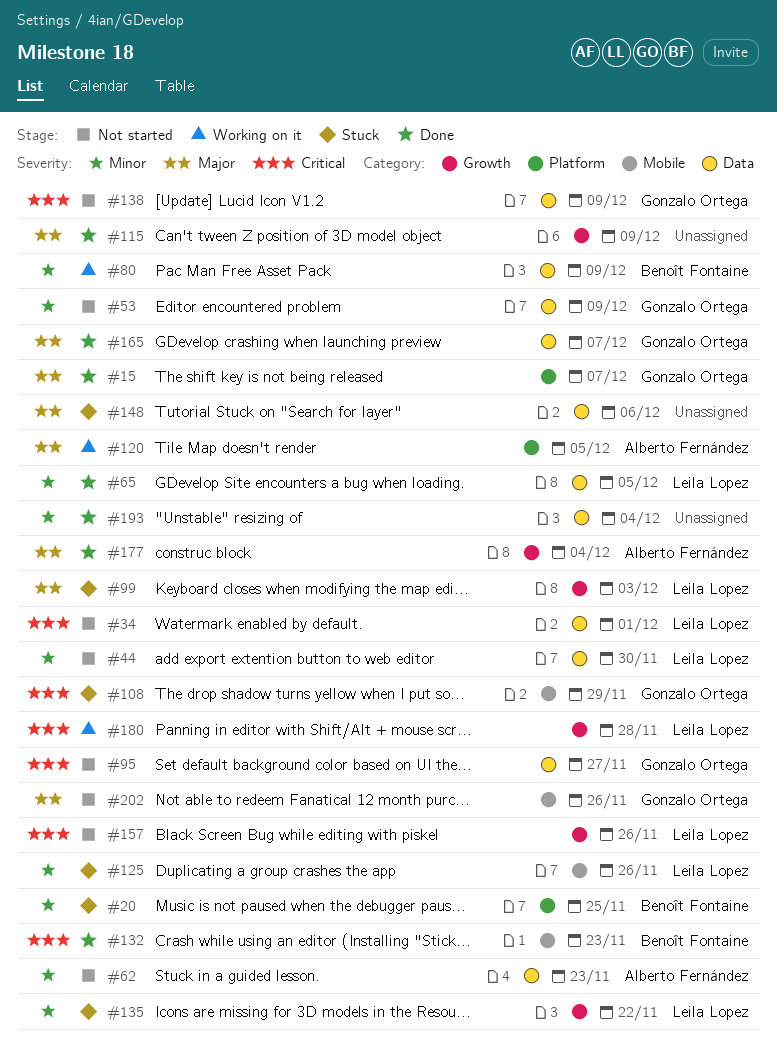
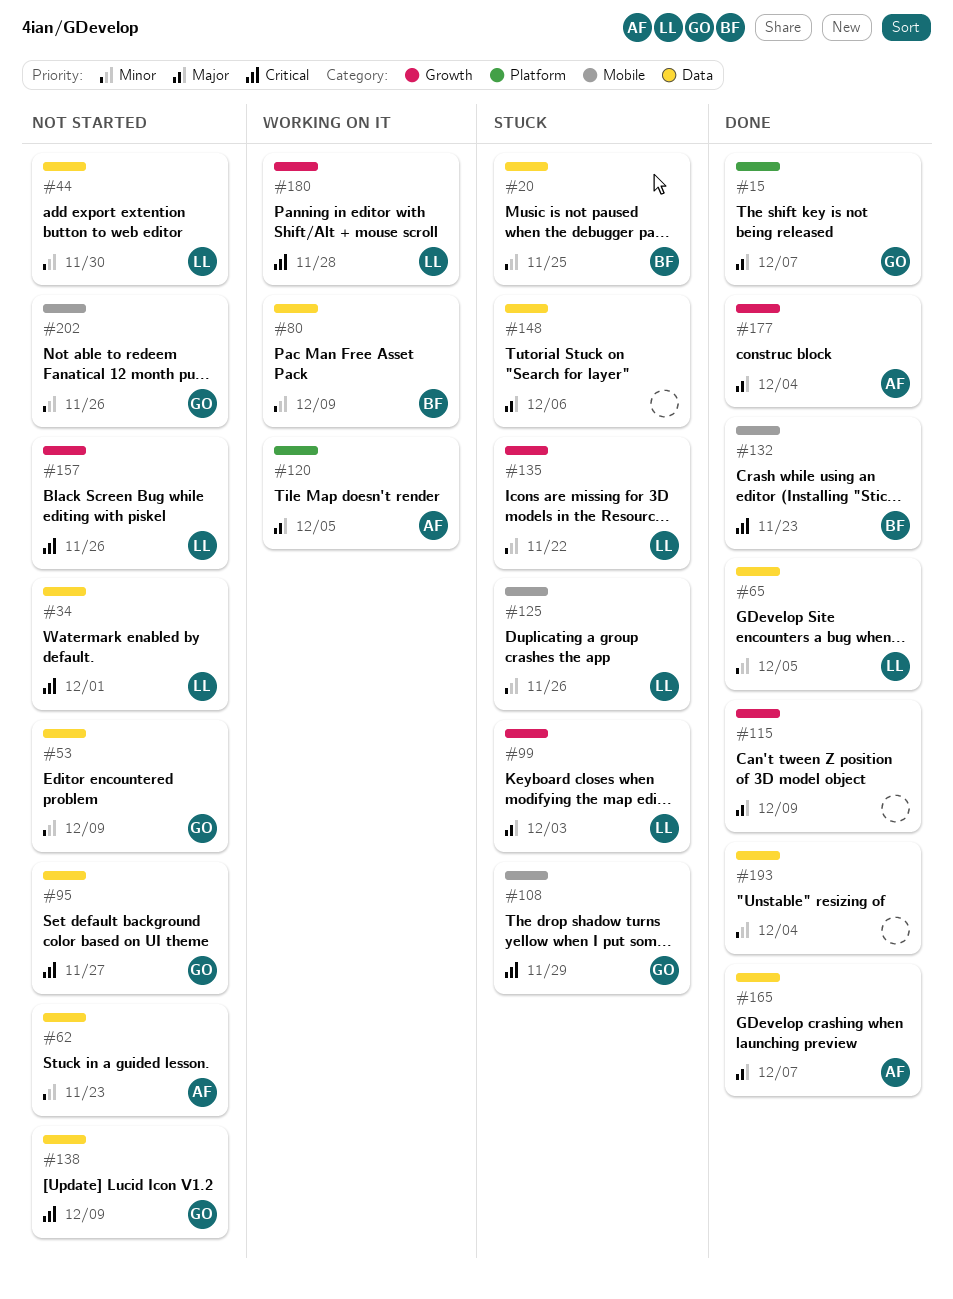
#20, label: Platform -> Data
#165, owner: Gonzalo Ortega -> Alberto Fernández
#202, priority: Major -> Minor

